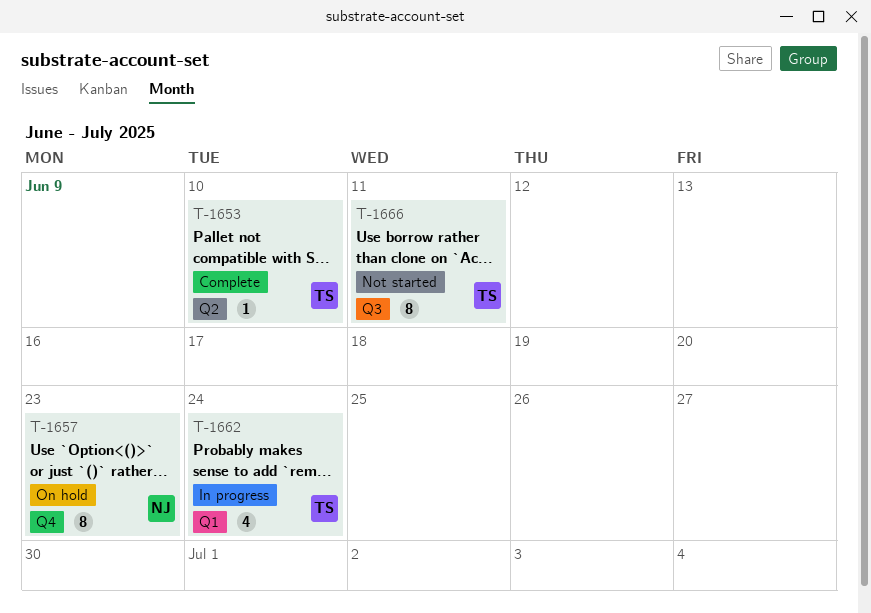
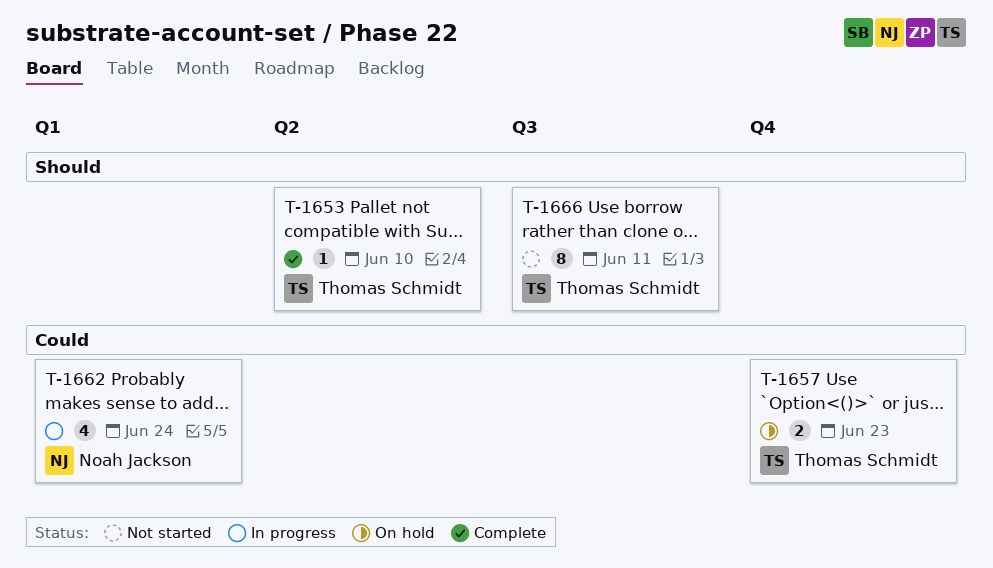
T-1657, owner: Noah Jackson -> Thomas Schmidt
T-1657, estimate: 8 -> 2
T-1662, owner: Thomas Schmidt -> Noah Jackson

